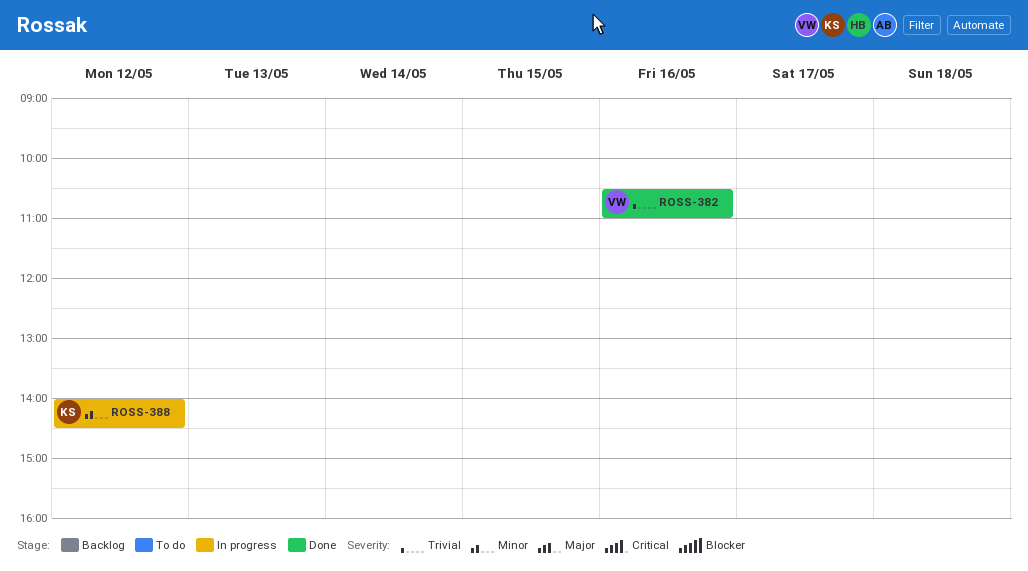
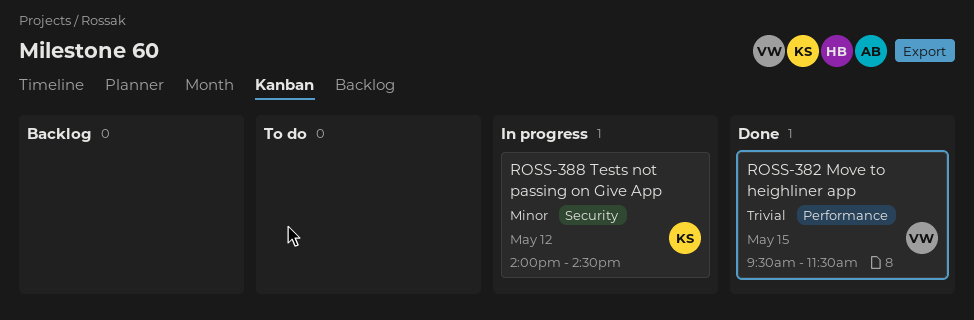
ROSS-382, day: May 16 -> May 15
ROSS-382, begins: 10:30 -> 09:30
ROSS-382, ends: 11:00 -> 11:30

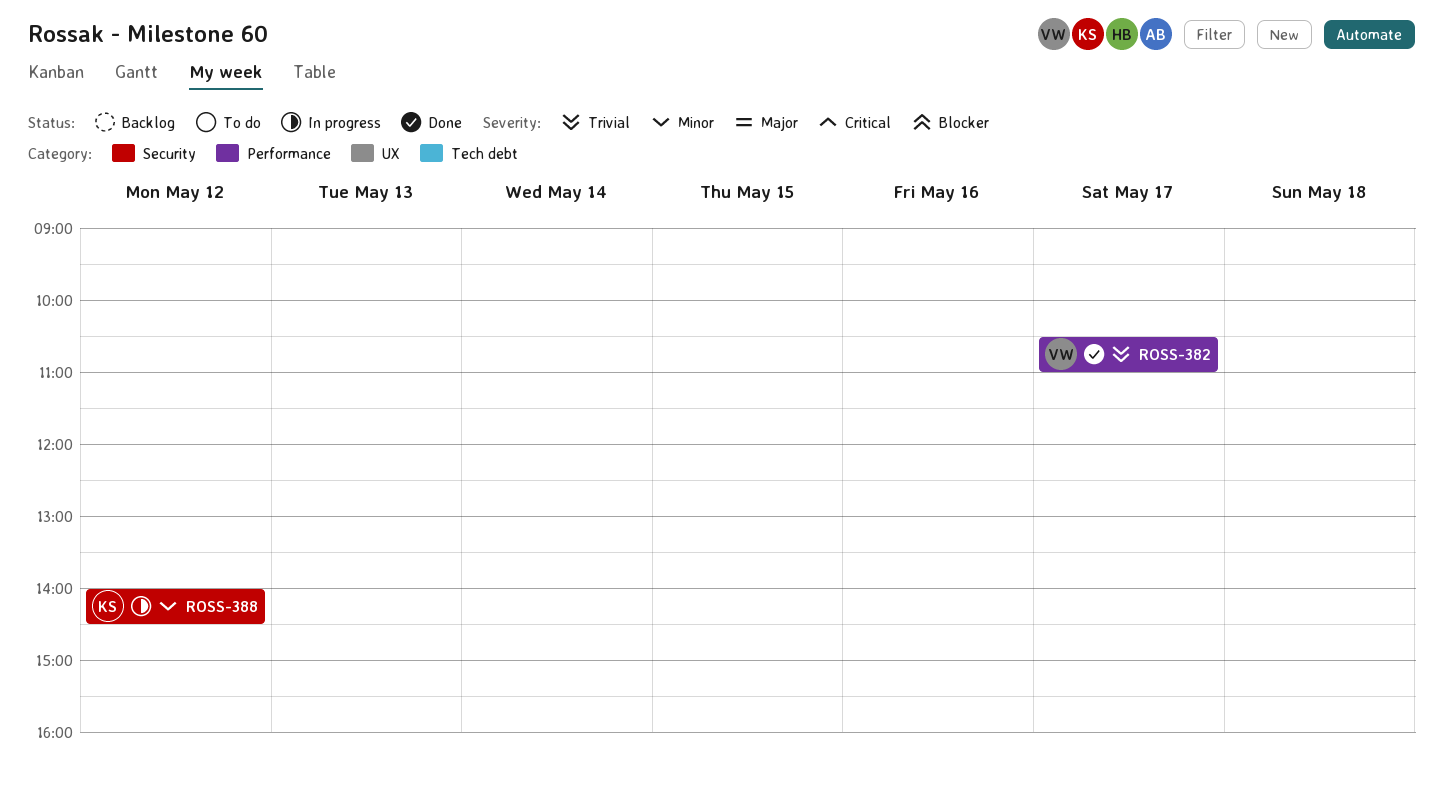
ROSS-382, day: May 15 -> May 17
ROSS-382, begins: 09:30 -> 10:30
ROSS-382, ends: 11:30 -> 11:00

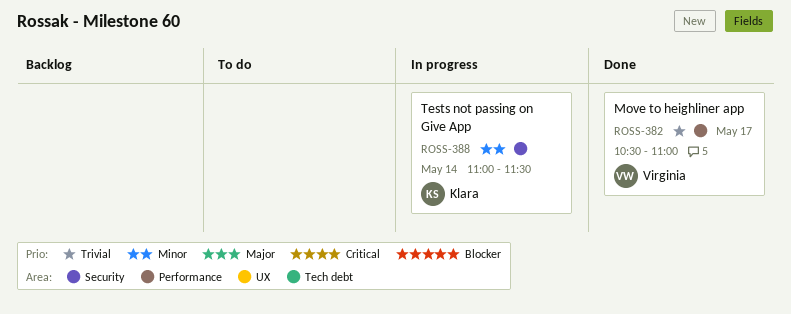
ROSS-388, day: May 12 -> May 14
ROSS-388, begins: 14:00 -> 11:00
ROSS-388, ends: 14:30 -> 11:30

